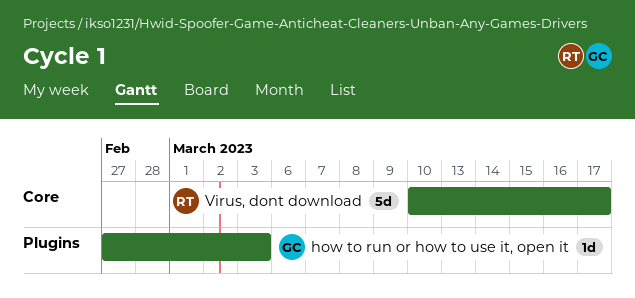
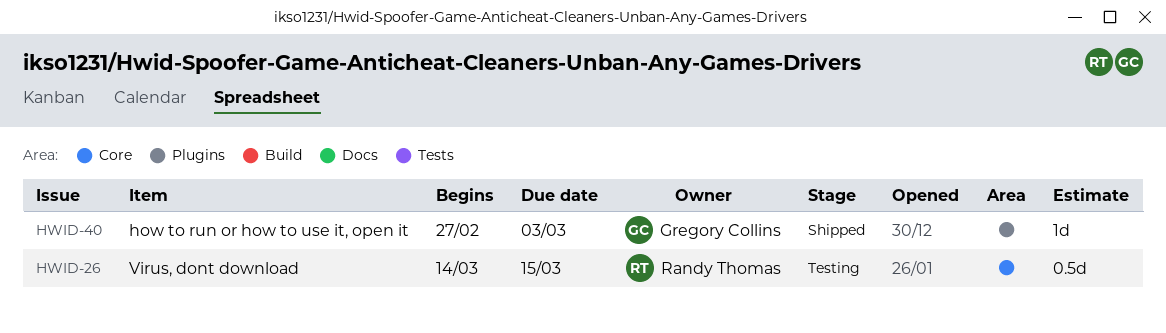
Virus, dont download, estimate: 5d -> 0.5d
Virus, dont download, start: Mar 10 -> Mar 14
Virus, dont download, due: Mar 17 -> Mar 15

